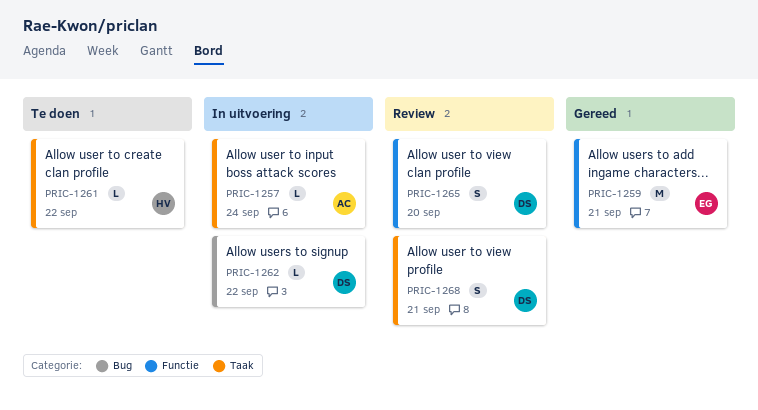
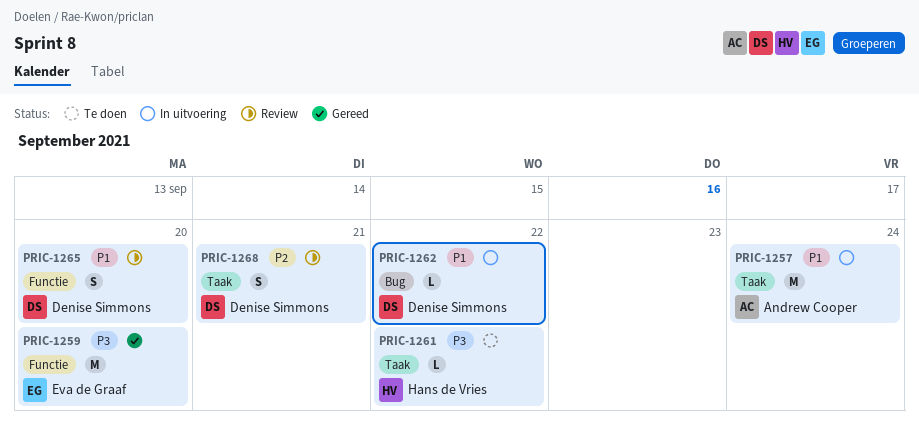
PRIC-1257, estimate: L -> M
PRIC-1259, due: Sep 21 -> Sep 20

